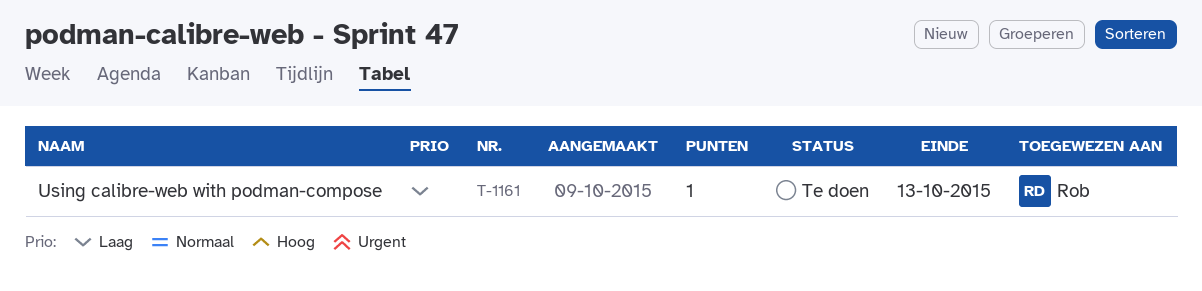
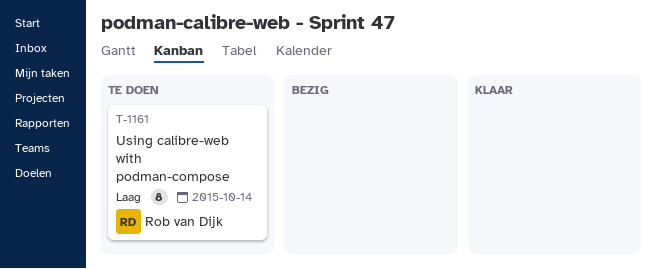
T-1161, estimate: 1 -> 8
T-1161, due: Oct 13 -> Oct 14

